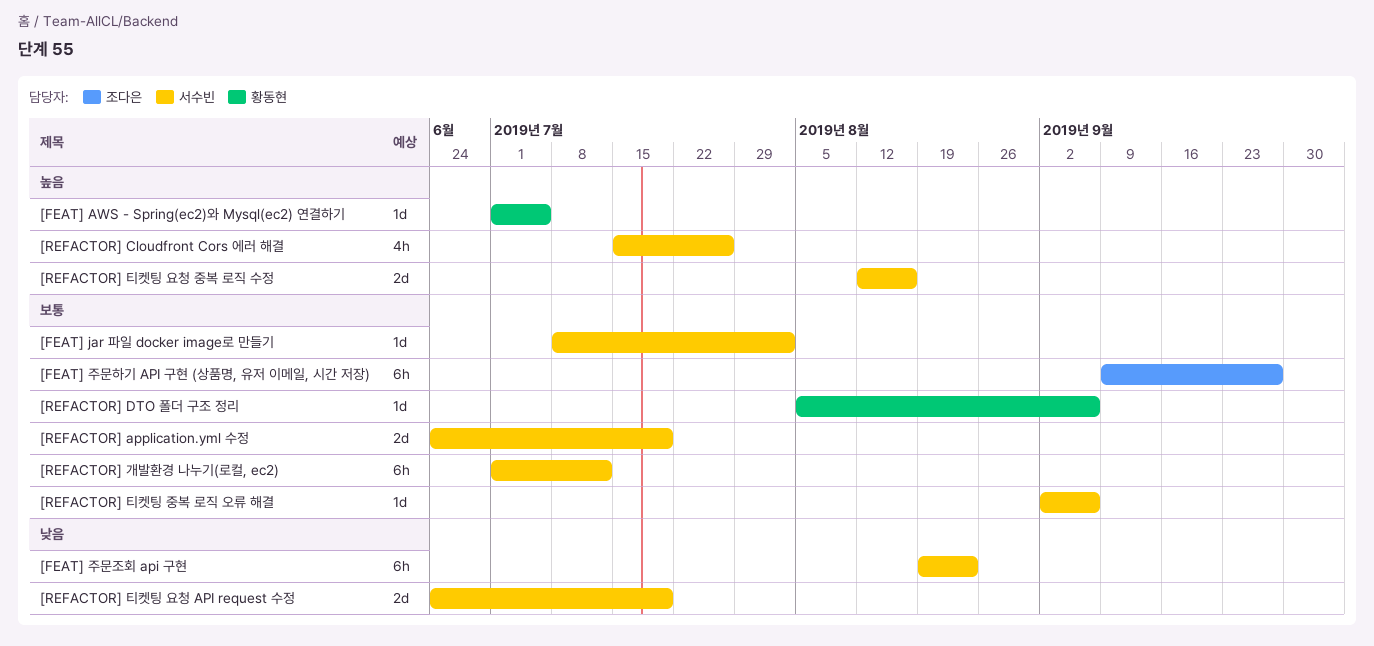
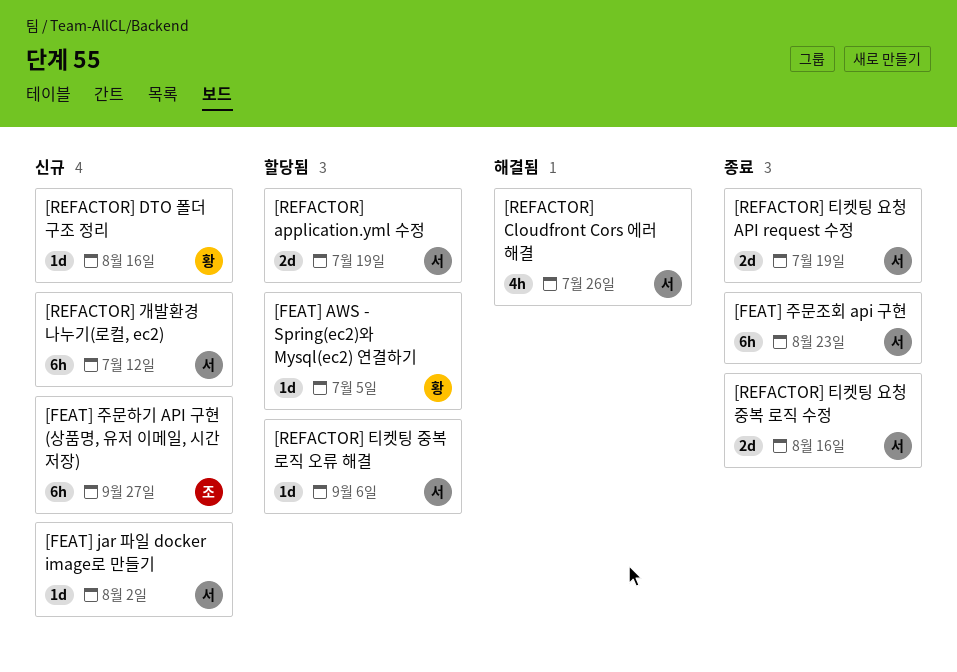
[REFACTOR] DTO 폴더 구조 정리, due: Sep 6 -> Aug 16

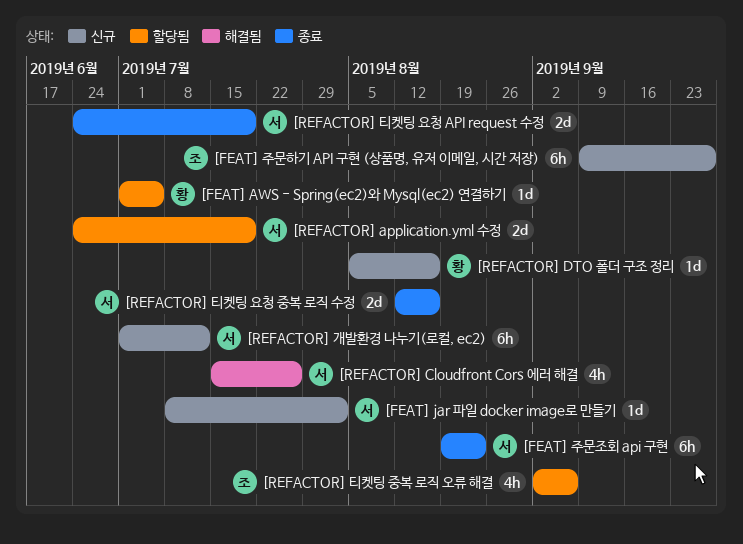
[REFACTOR] 티켓팅 중복 로직 오류 해결, owner: 서 -> 조
[REFACTOR] 티켓팅 중복 로직 오류 해결, estimate: 1d -> 4h

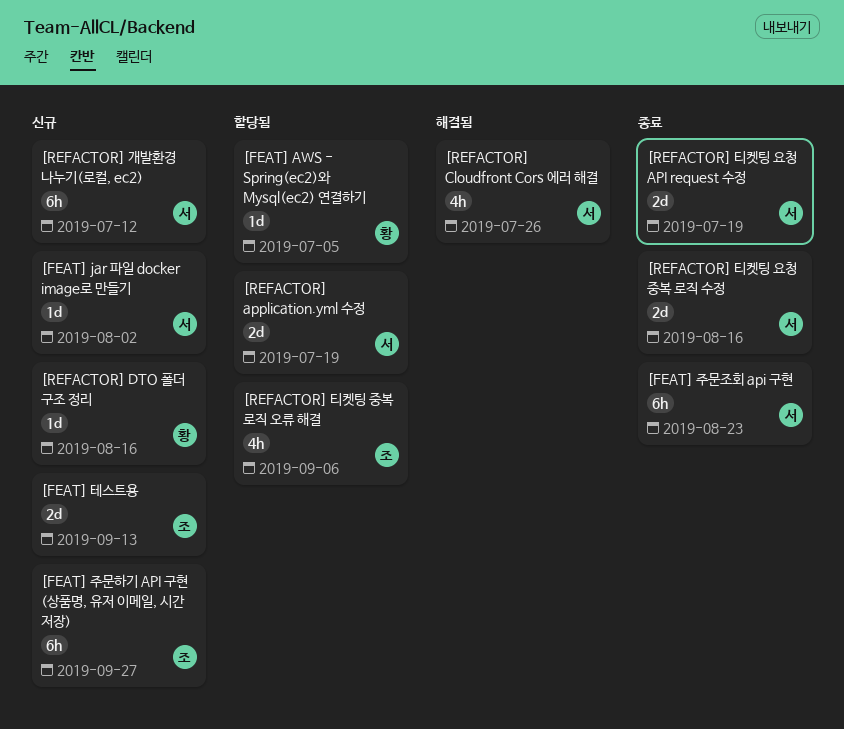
[FEAT] 테스트용: none -> present

